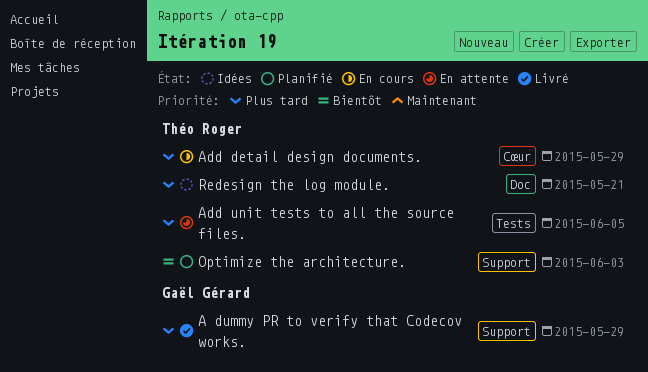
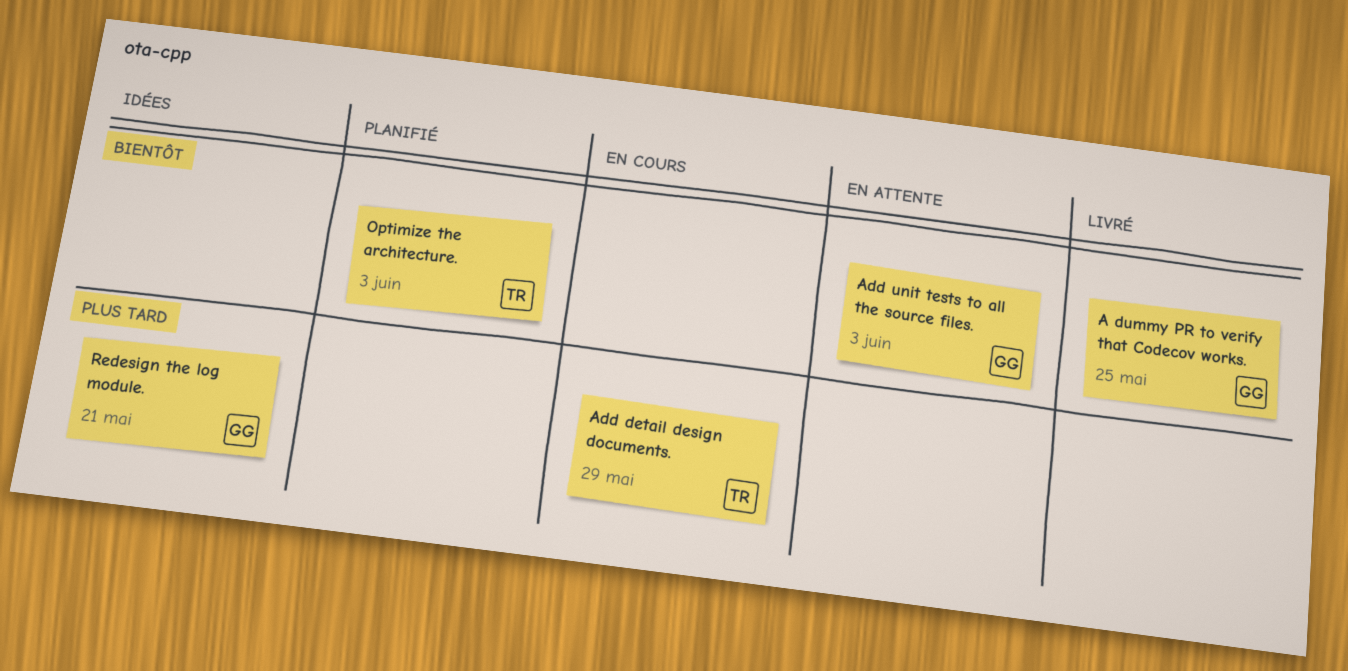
A dummy PR to verify that Codecov works., priority: Plus tard -> Bientôt
A dummy PR to verify that Codecov works., due: May 29 -> May 25
Add unit tests to all the source files., owner: Théo Roger -> Gaël Gérard
Add unit tests to all the source files., priority: Plus tard -> Bientôt
Add unit tests to all the source files., due: Jun 5 -> Jun 3
Redesign the log module., owner: Théo Roger -> Gaël Gérard

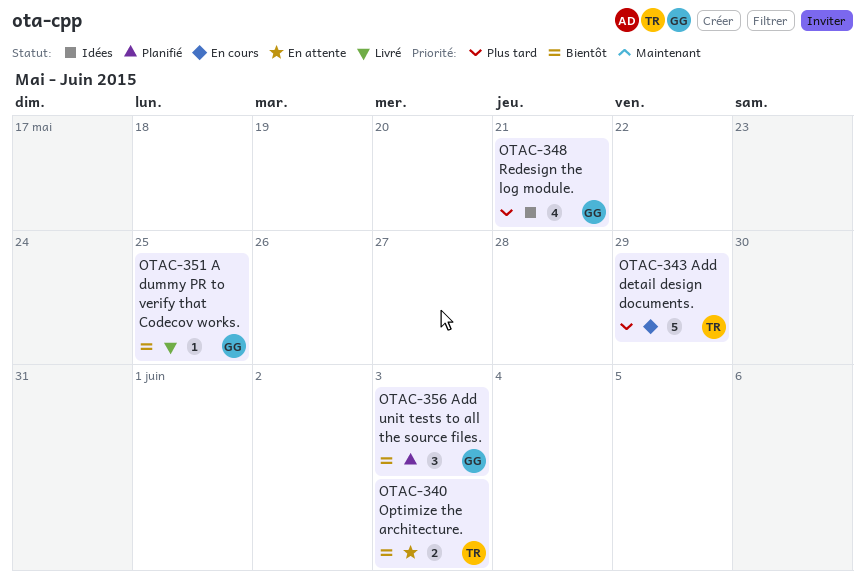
Add unit tests to all the source files., status: En attente -> Planifié
Optimize the architecture., status: Planifié -> En attente

